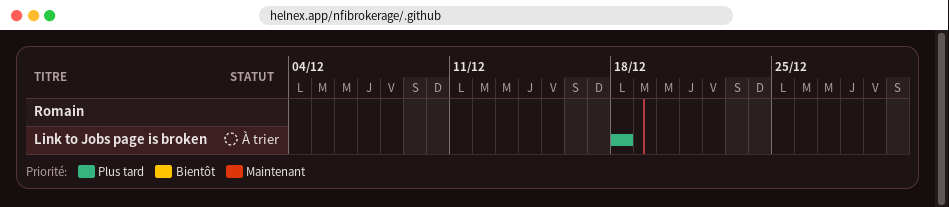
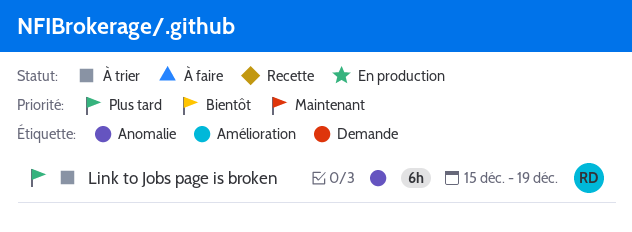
Link to Jobs page is broken, start: Dec 18 -> Dec 15
Link to Jobs page is broken, due: Dec 18 -> Dec 19

